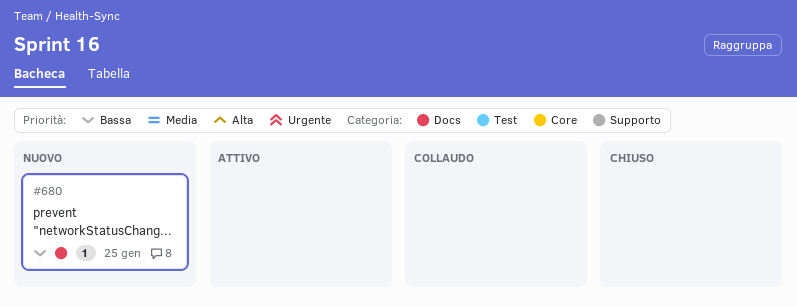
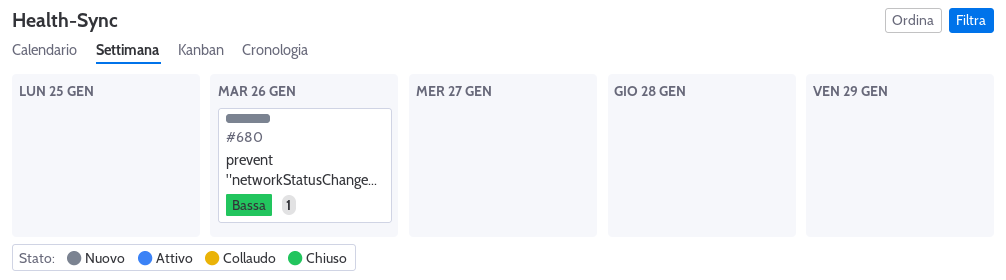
#680, due: Jan 25 -> Jan 26

